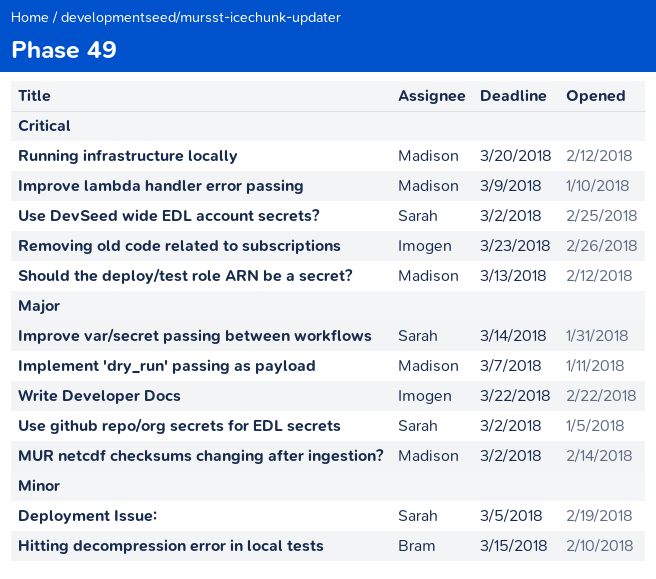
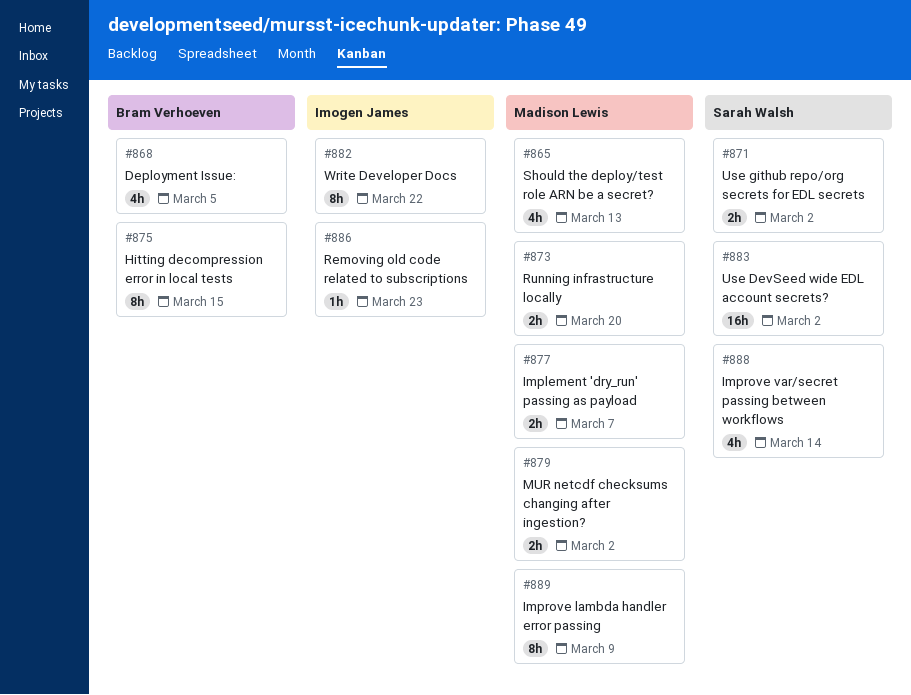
Deployment Issue:, owner: Sarah Walsh -> Bram Verhoeven

